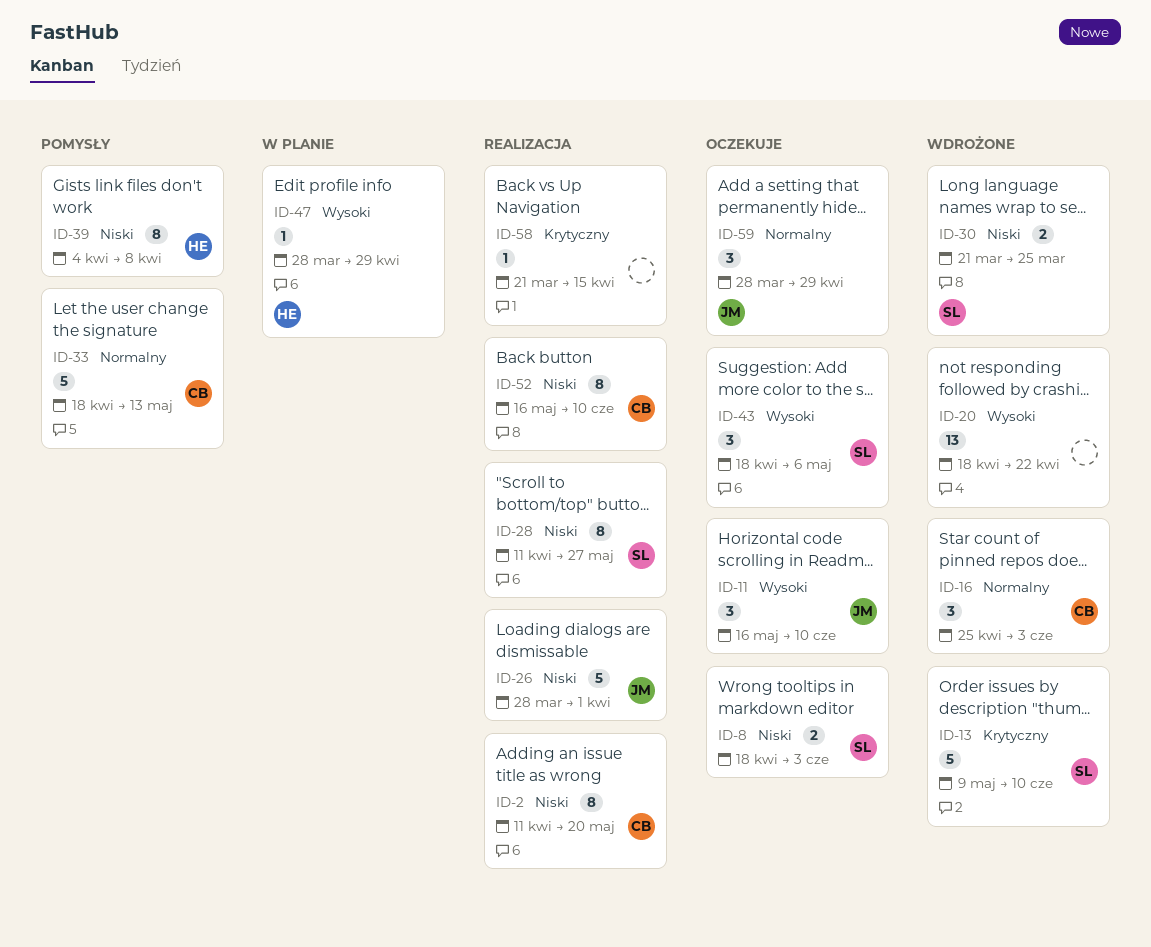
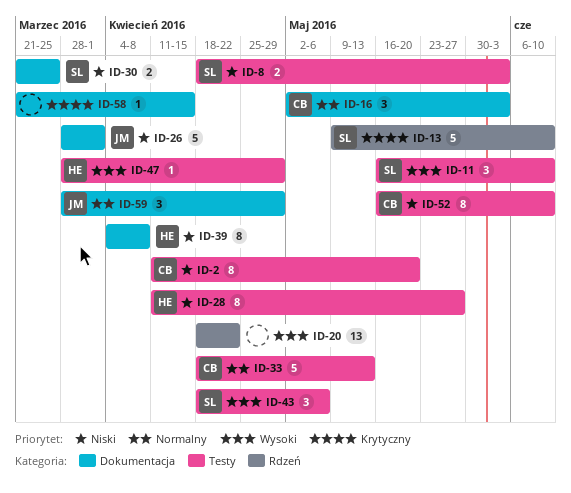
ID-11, owner: JM -> SL
ID-16, start: Apr 25 -> May 2
ID-28, owner: SL -> HE

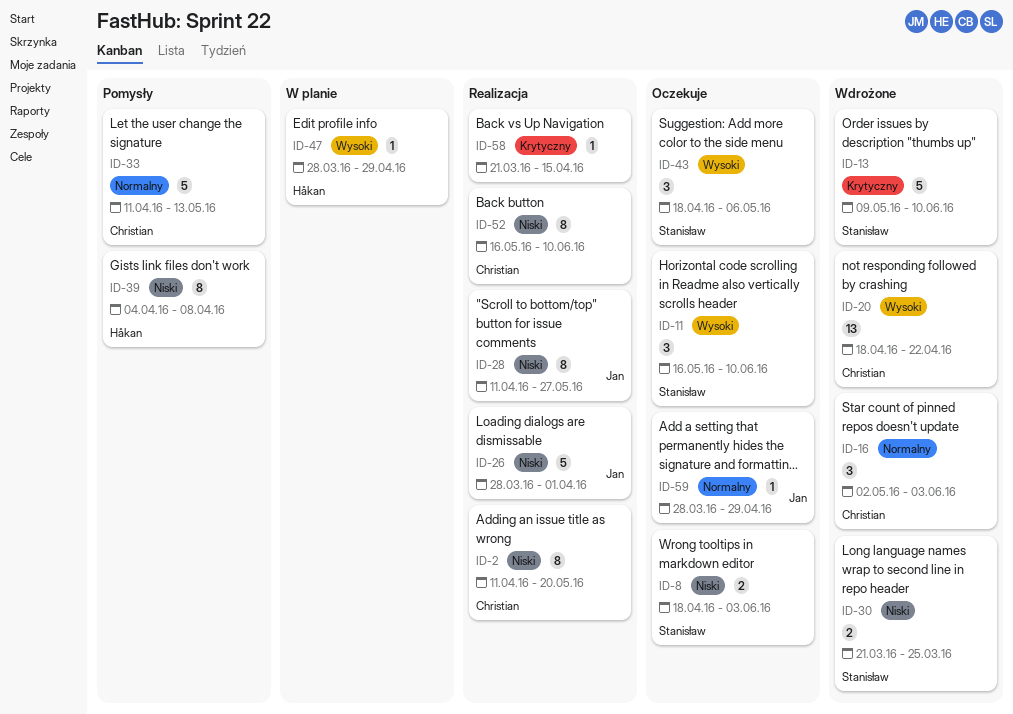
ID-20, owner: none -> Christian
ID-28, owner: Håkan -> Jan
ID-33, start: Apr 18 -> Apr 11
ID-59, estimate: 3 -> 1

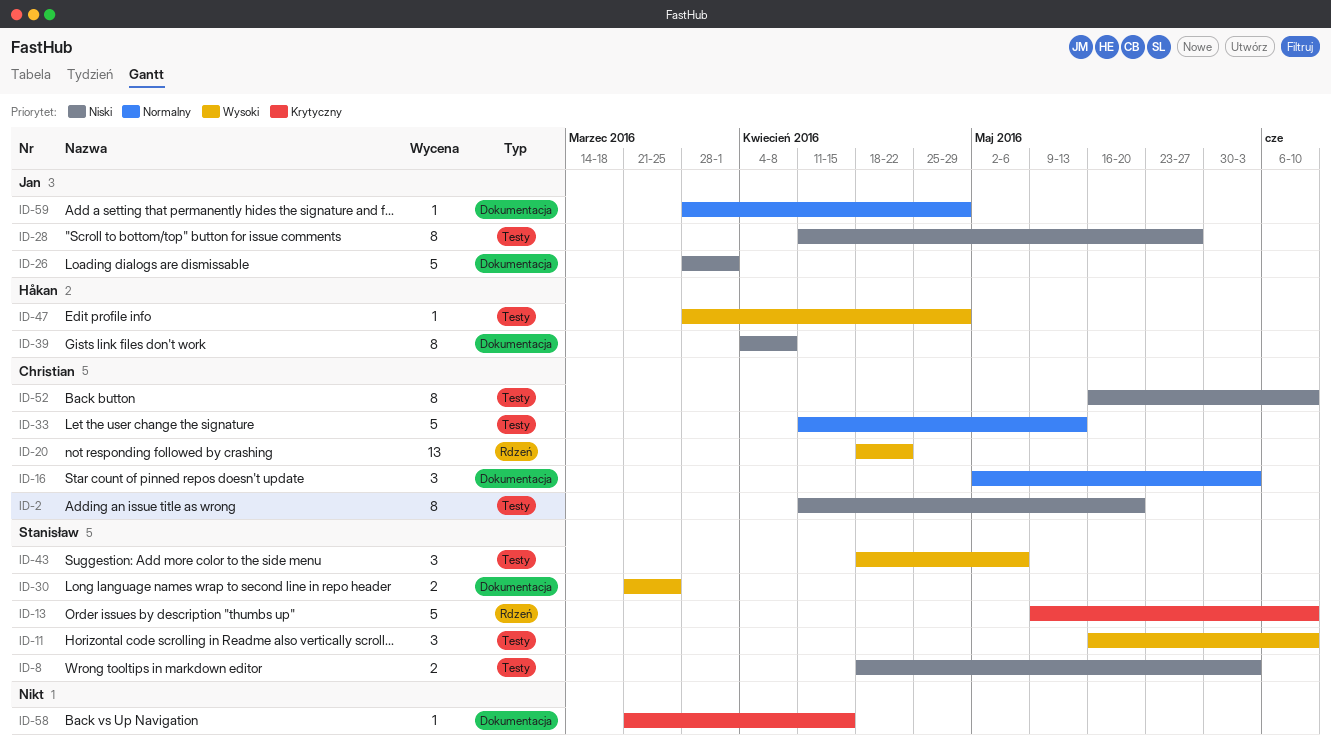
ID-30, priority: Niski -> Wysoki

